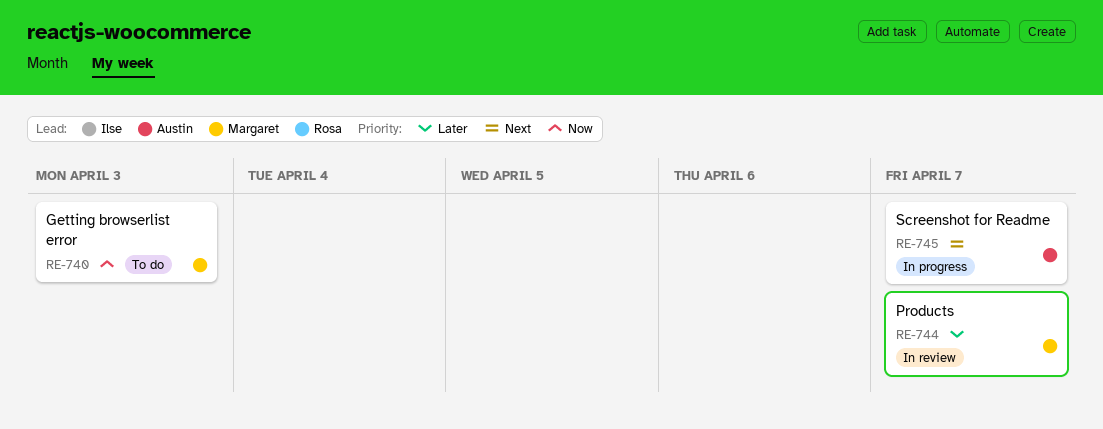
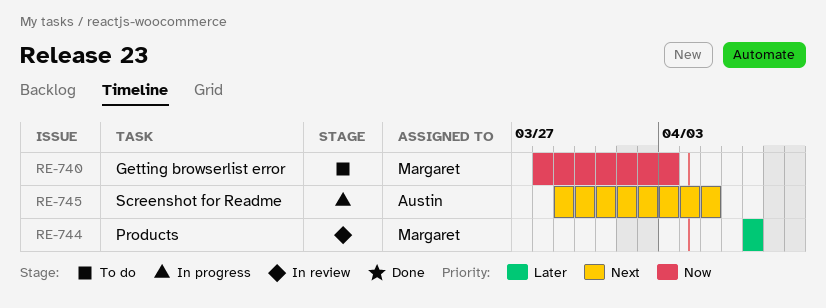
RE-745, due: Apr 7 -> Apr 5

